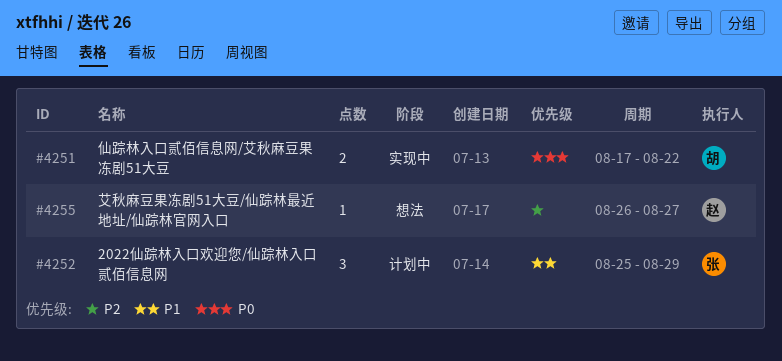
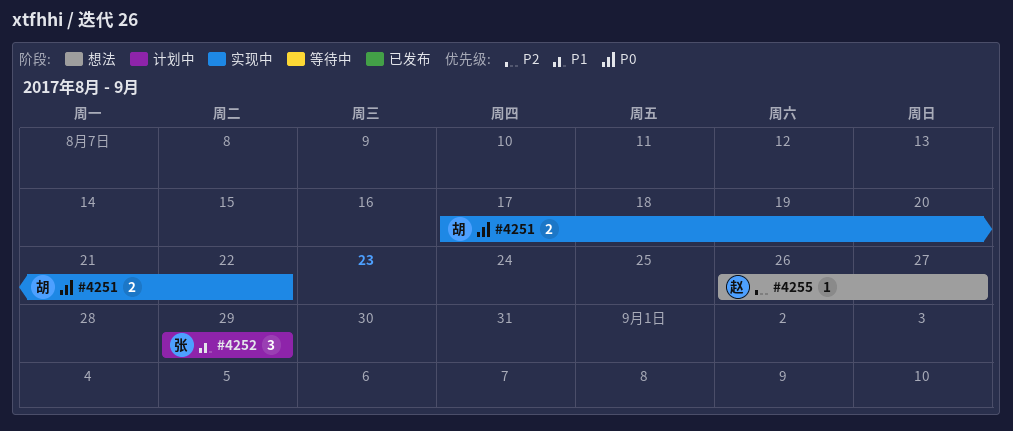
#4252, start: Aug 25 -> Aug 29

